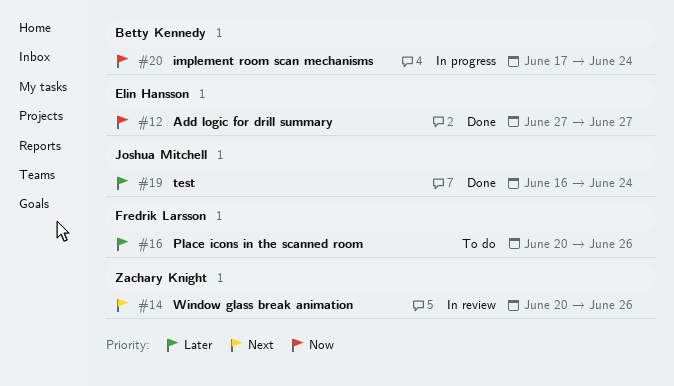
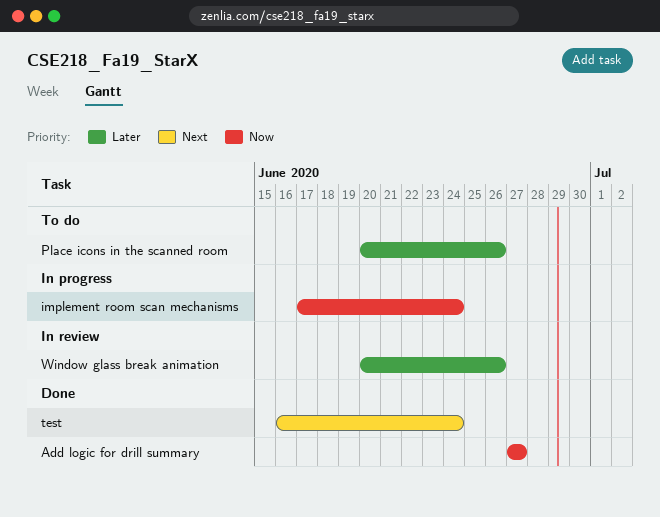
test, priority: Later -> Next
Window glass break animation, priority: Next -> Later

